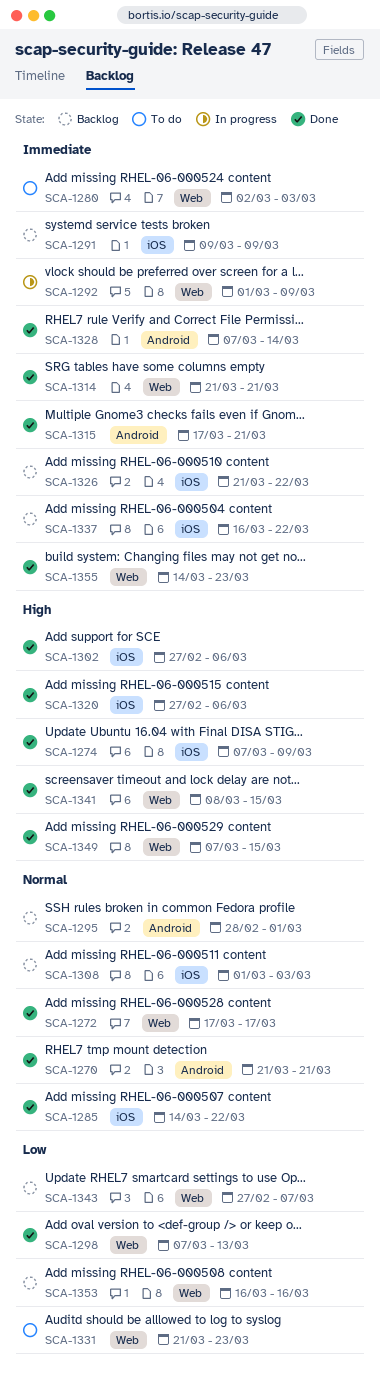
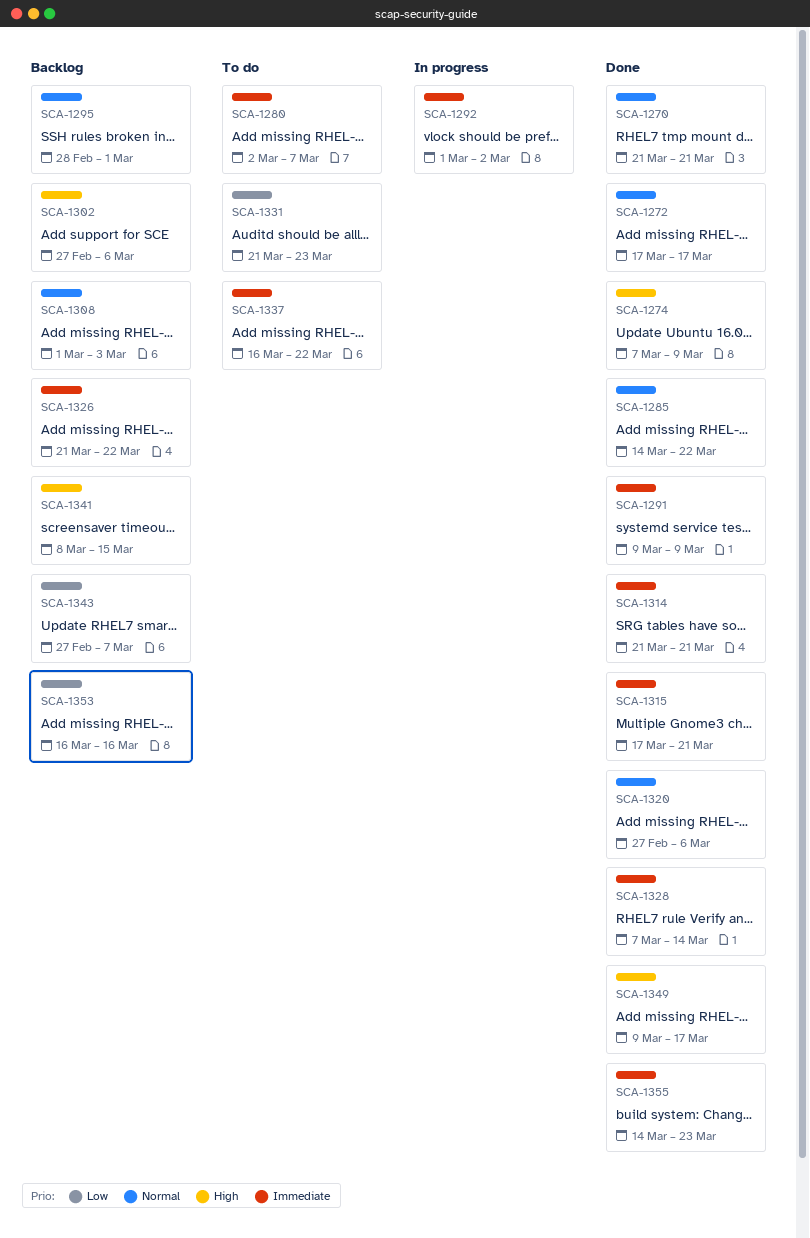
SCA-1280, due: Mar 3 -> Mar 7
SCA-1291, status: Backlog -> Done
SCA-1292, due: Mar 9 -> Mar 2
SCA-1298: present -> none
SCA-1302, status: Done -> Backlog
SCA-1320, priority: High -> Normal
SCA-1337, status: Backlog -> To do
SCA-1341, status: Done -> Backlog
SCA-1349, start: Mar 7 -> Mar 9
SCA-1349, due: Mar 15 -> Mar 17

